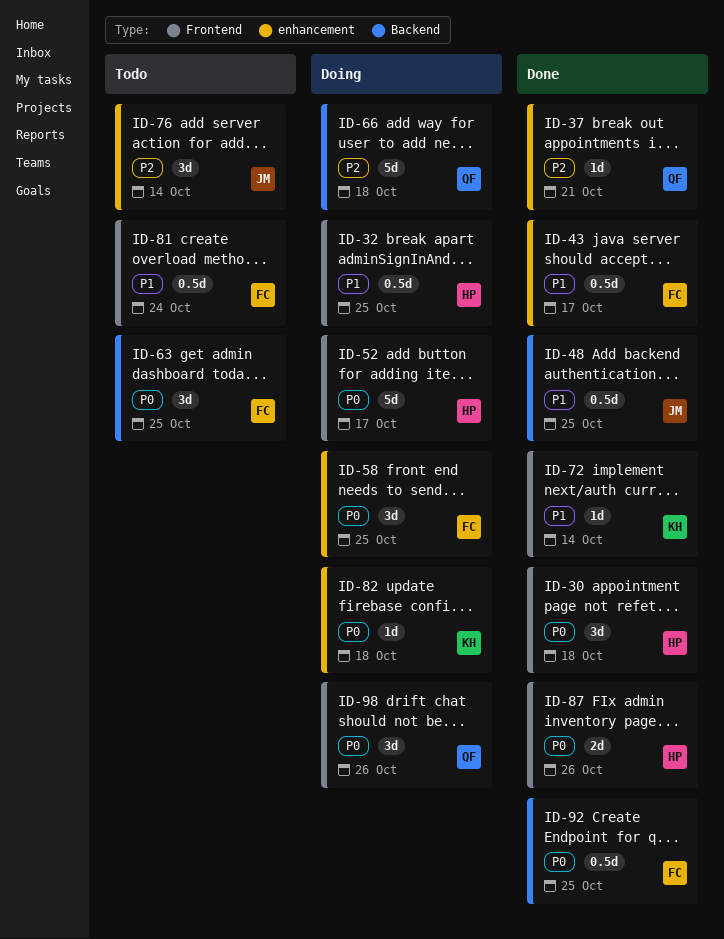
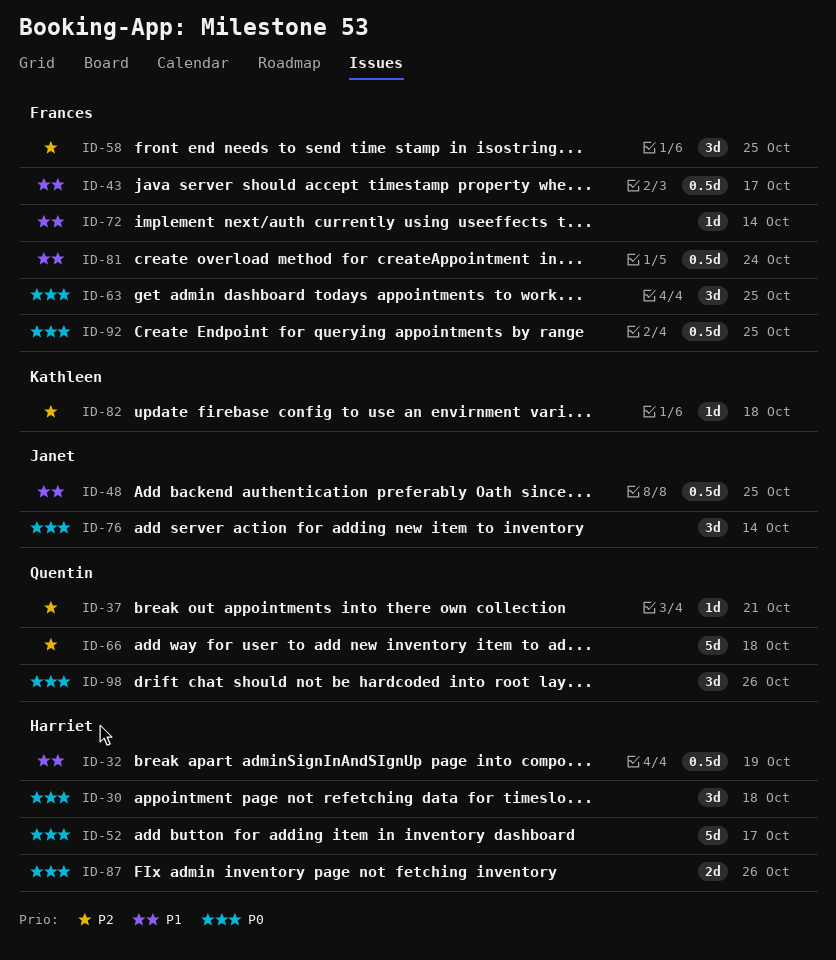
ID-32, due: Oct 25 -> Oct 19
ID-58, priority: P0 -> P2
ID-72, owner: Kathleen -> Frances
ID-76, priority: P2 -> P0
ID-82, priority: P0 -> P2

